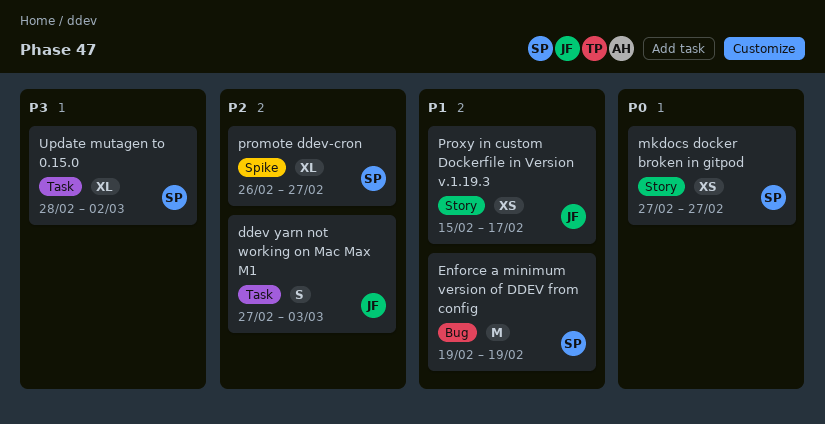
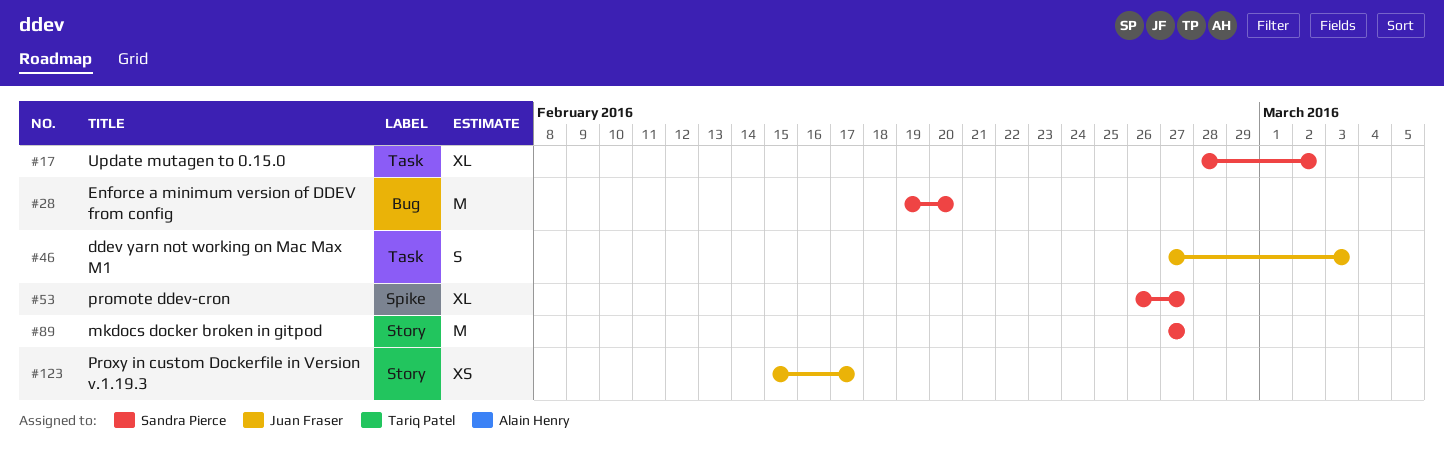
Enforce a minimum version of DDEV from config, due: Feb 19 -> Feb 20
mkdocs docker broken in gitpod, estimate: XS -> M

